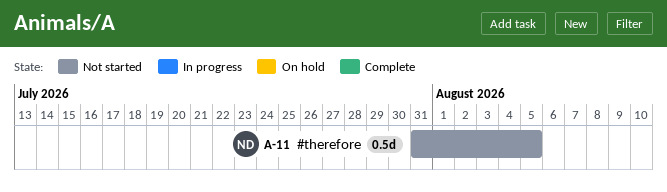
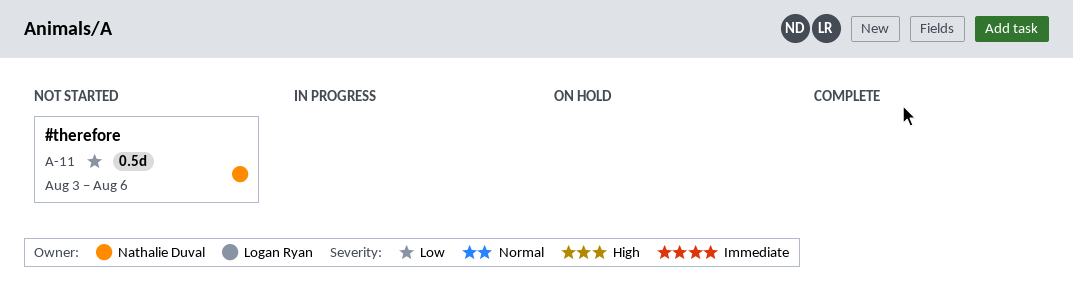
A-11, start: Jul 31 -> Aug 3
A-11, due: Aug 5 -> Aug 6

